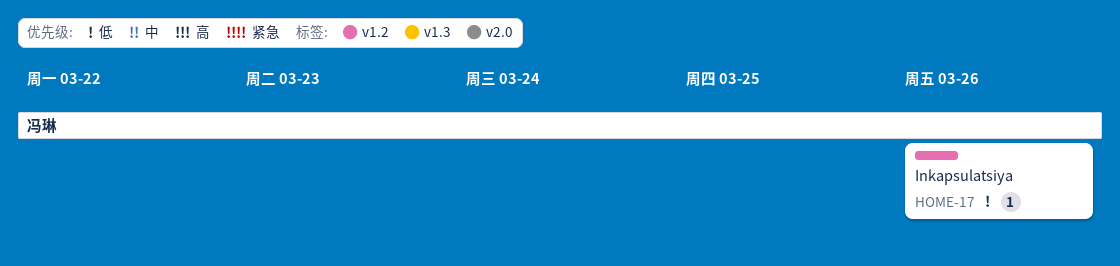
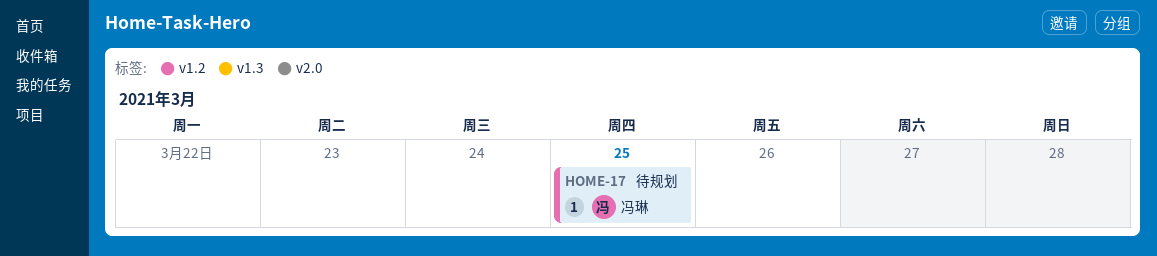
HOME-17, due: Mar 26 -> Mar 25

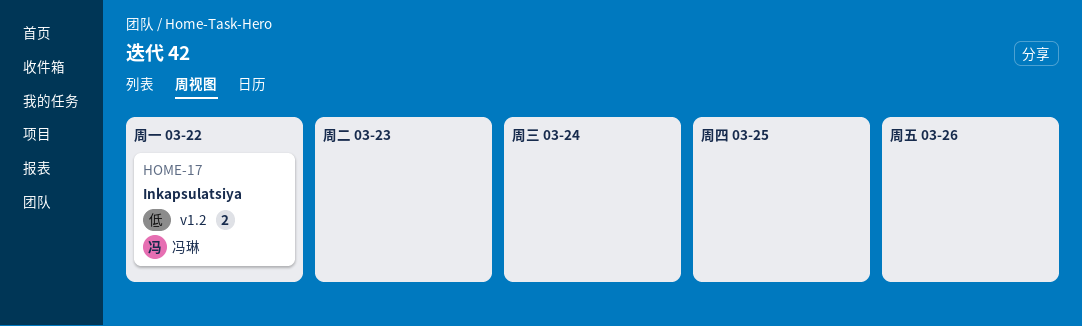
HOME-17, estimate: 1 -> 2
HOME-17, due: Mar 25 -> Mar 22

